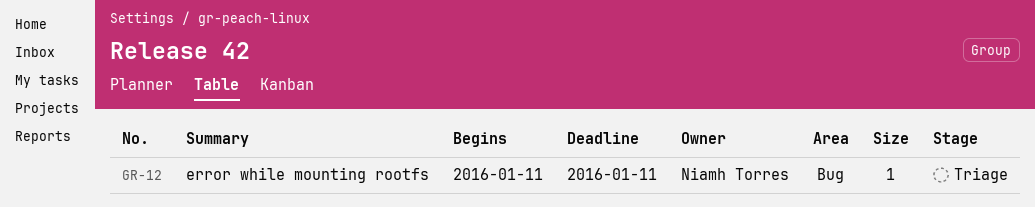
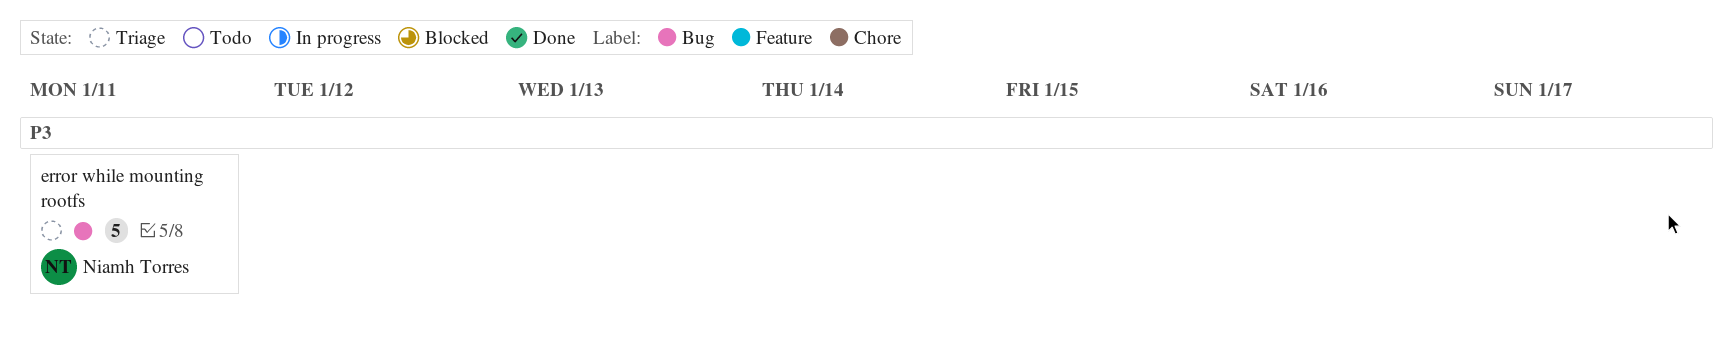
error while mounting rootfs, estimate: 1 -> 5

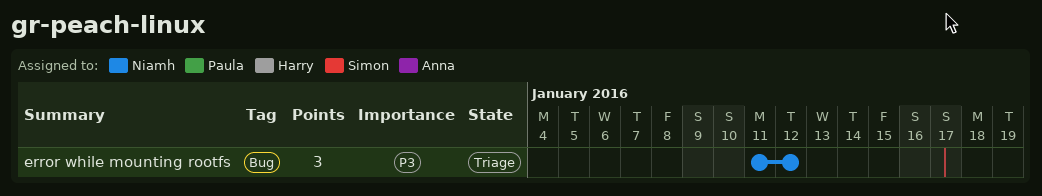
error while mounting rootfs, estimate: 5 -> 3
error while mounting rootfs, due: Jan 11 -> Jan 12

